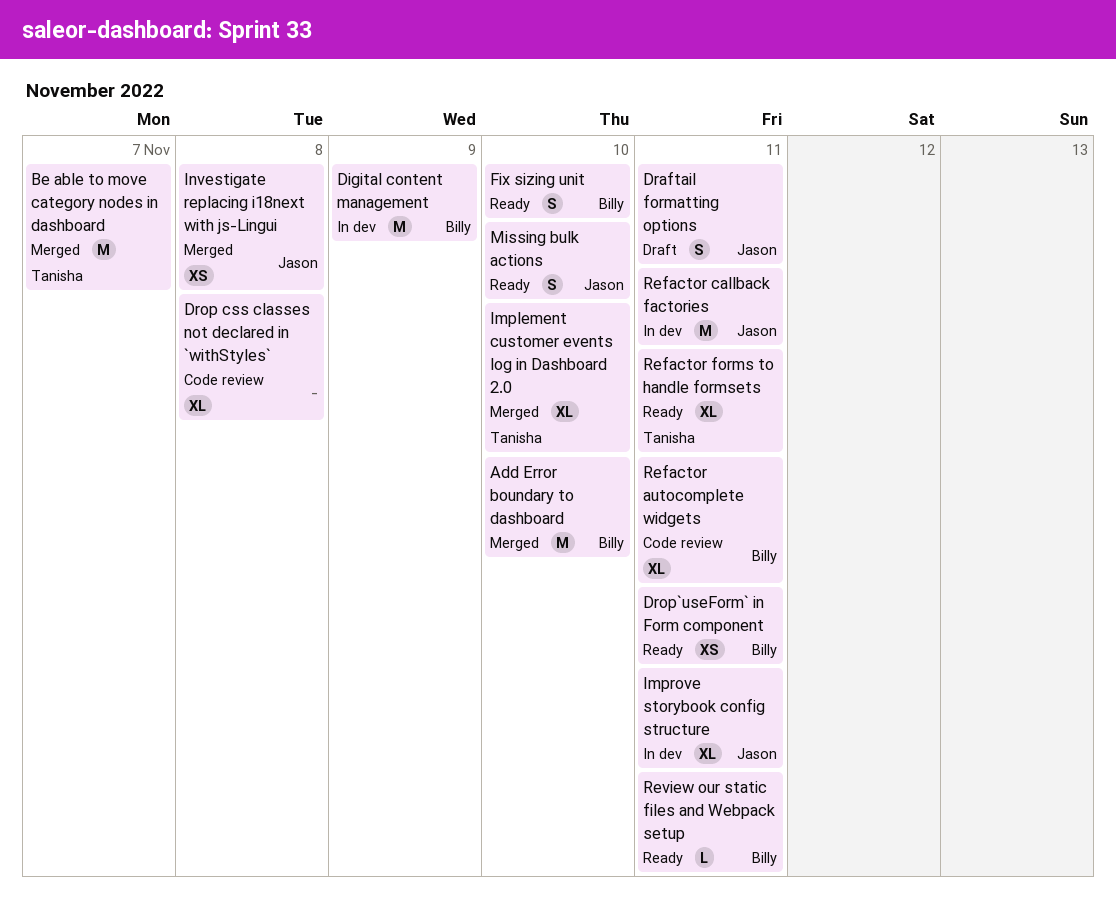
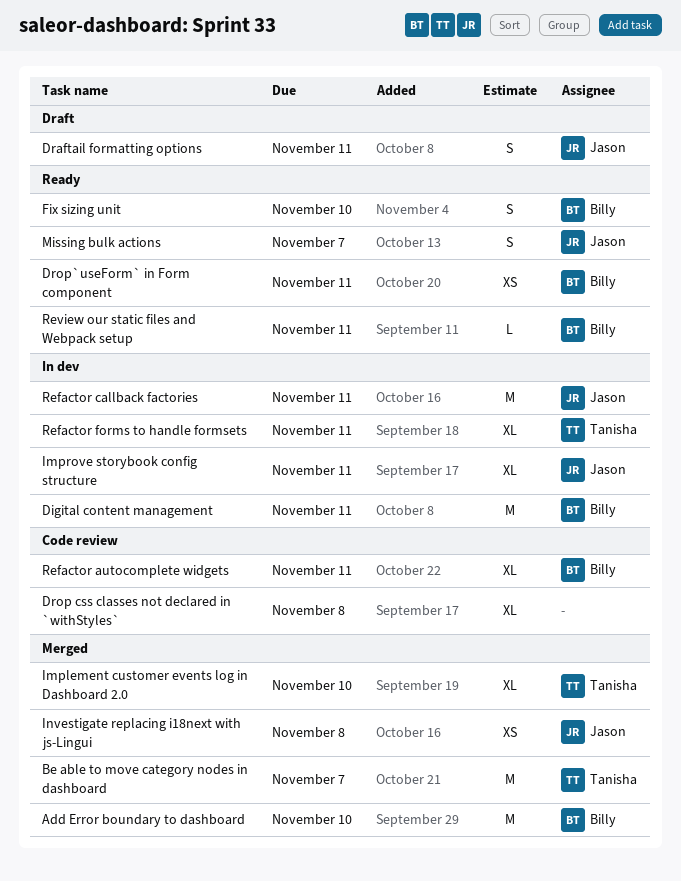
Digital content management, due: Nov 9 -> Nov 11
Missing bulk actions, due: Nov 10 -> Nov 7
Refactor forms to handle formsets, status: Ready -> In dev

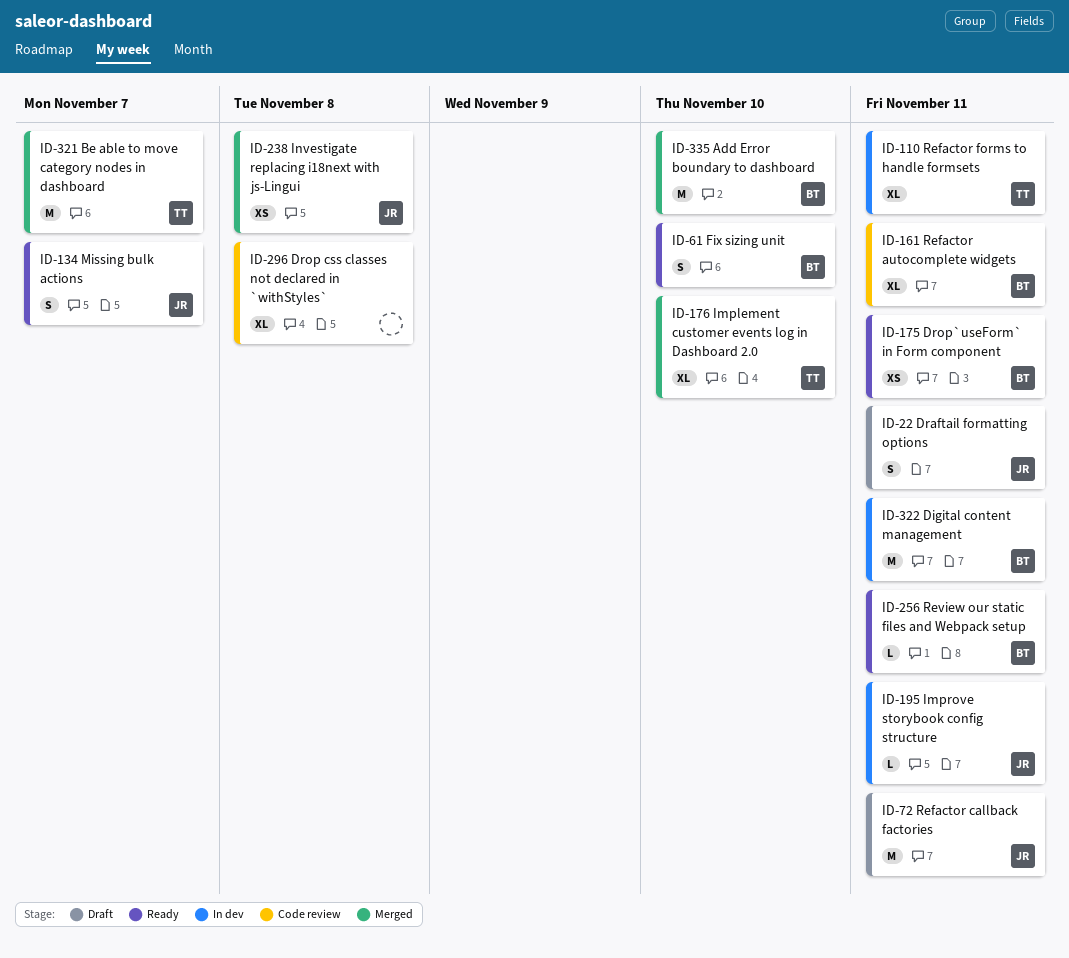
Improve storybook config structure, estimate: XL -> L
Refactor callback factories, status: In dev -> Draft

